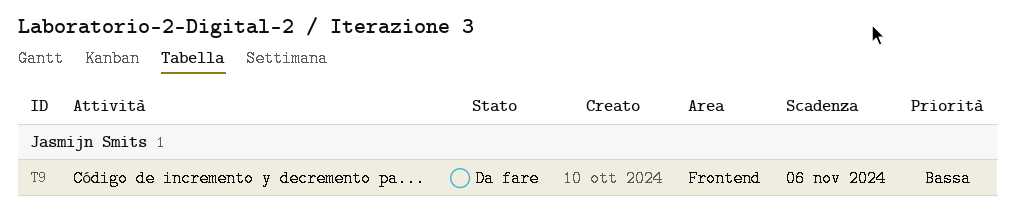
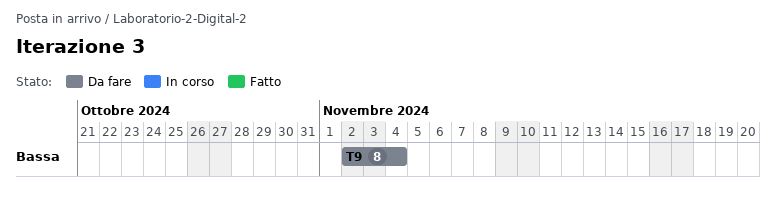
T9, due: Nov 6 -> Nov 4

